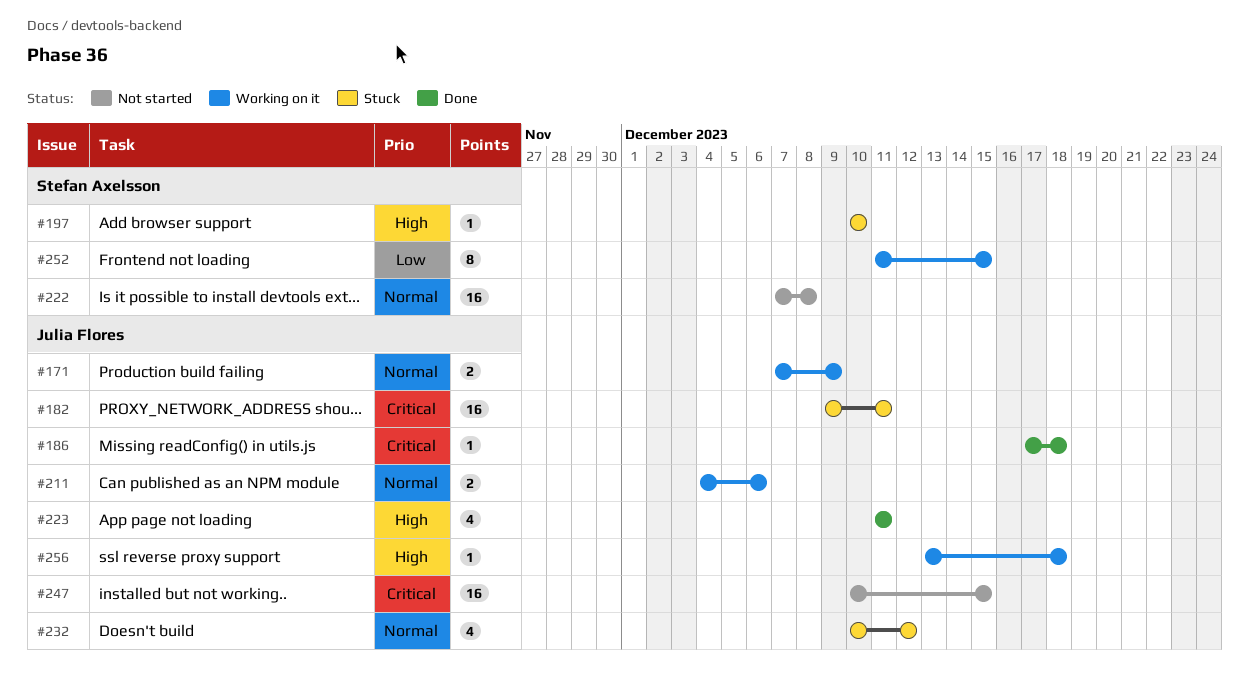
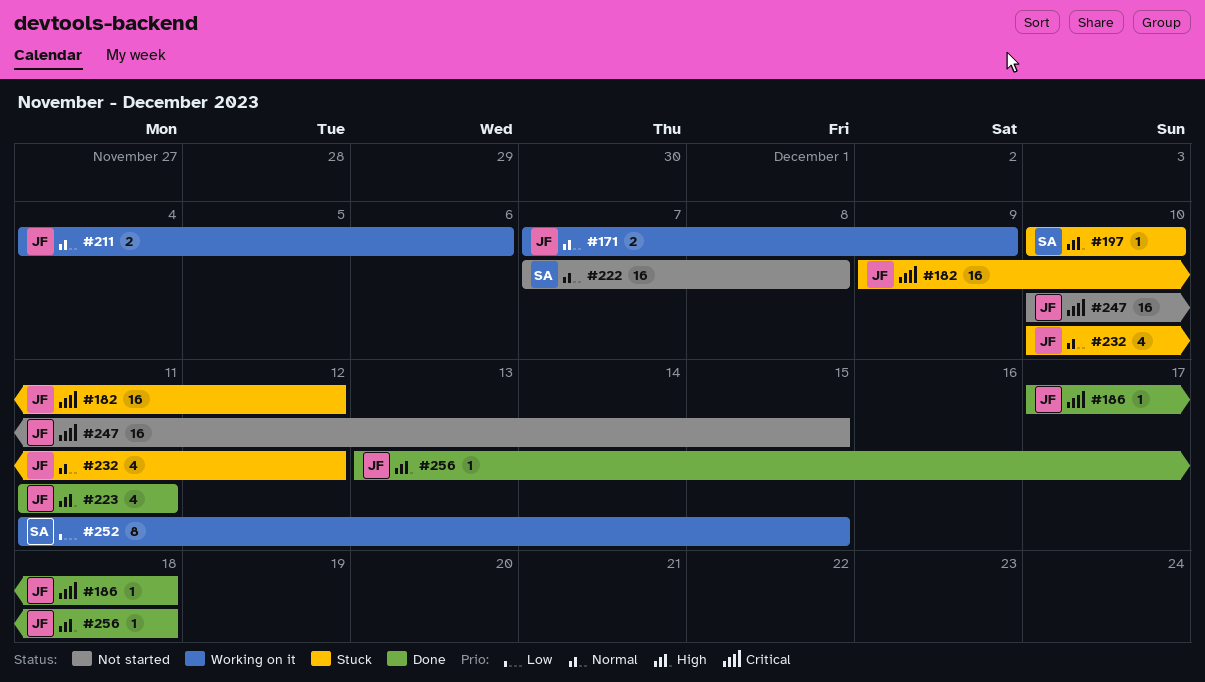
#182, due: Dec 11 -> Dec 12
#256, status: Working on it -> Done

